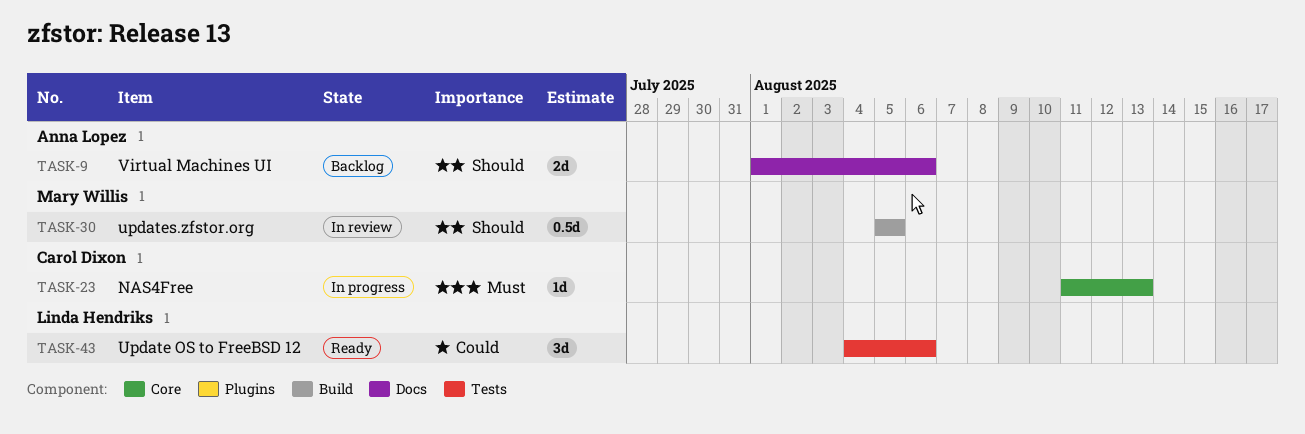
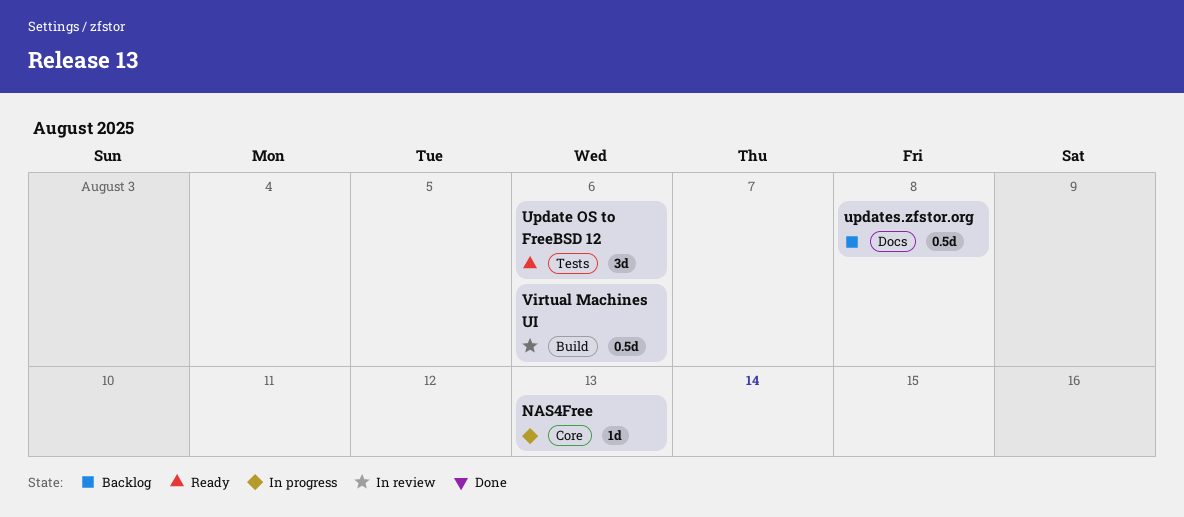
updates.zfstor.org, status: In review -> Backlog
updates.zfstor.org, label: Build -> Docs
updates.zfstor.org, due: Aug 5 -> Aug 8
Virtual Machines UI, status: Backlog -> In review
Virtual Machines UI, label: Docs -> Build
Virtual Machines UI, estimate: 2d -> 0.5d

